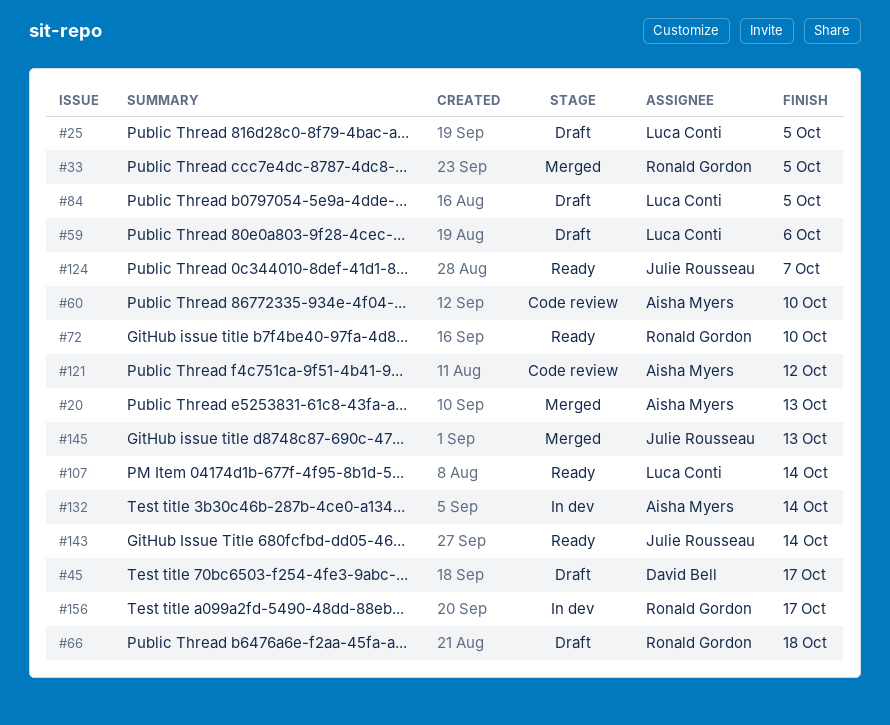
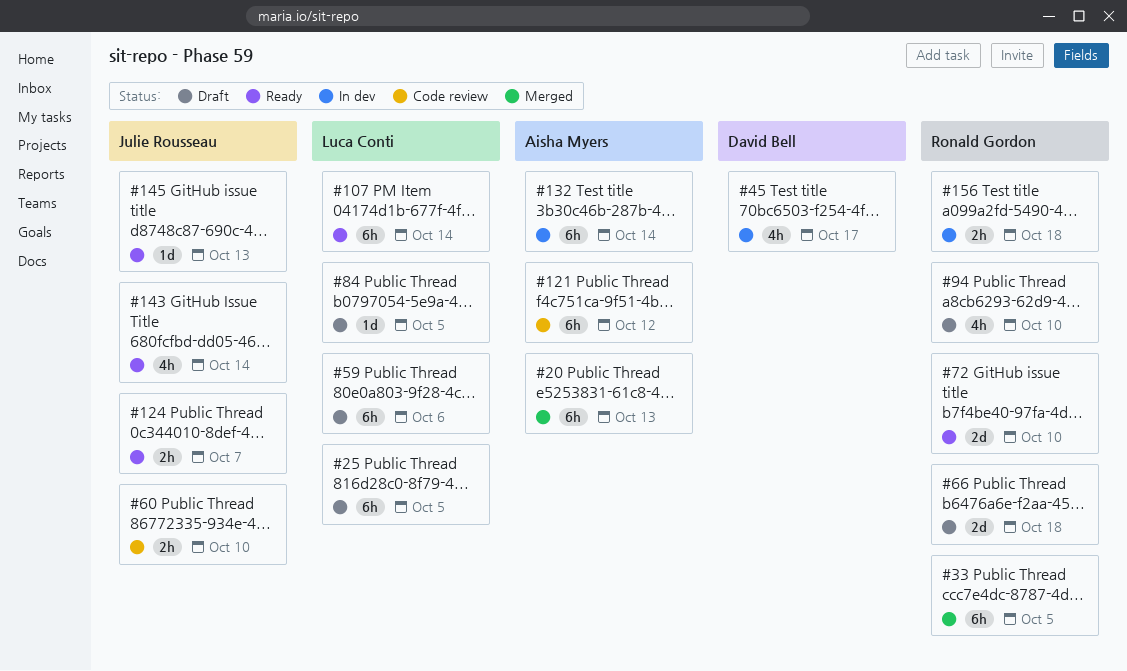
#45, status: Draft -> In dev
#60, owner: Aisha Myers -> Julie Rousseau
#94: none -> present
#145, status: Merged -> Ready
#156, due: Oct 17 -> Oct 18

